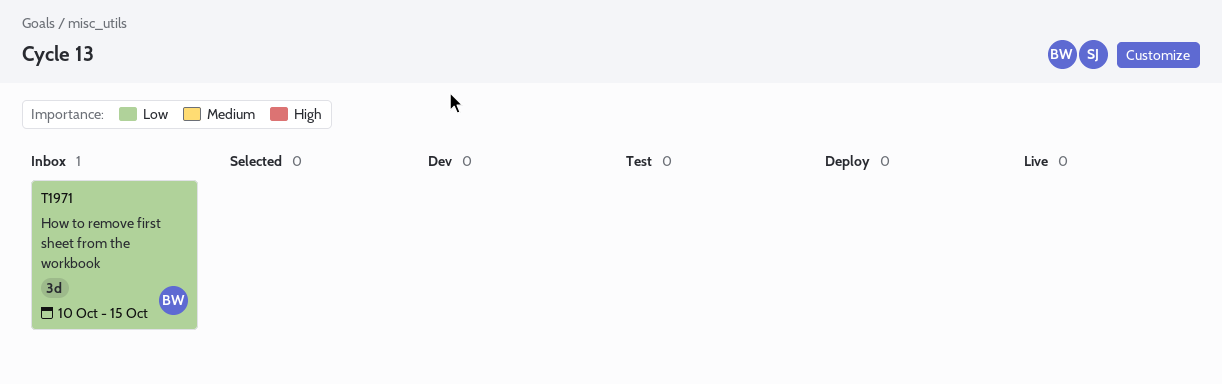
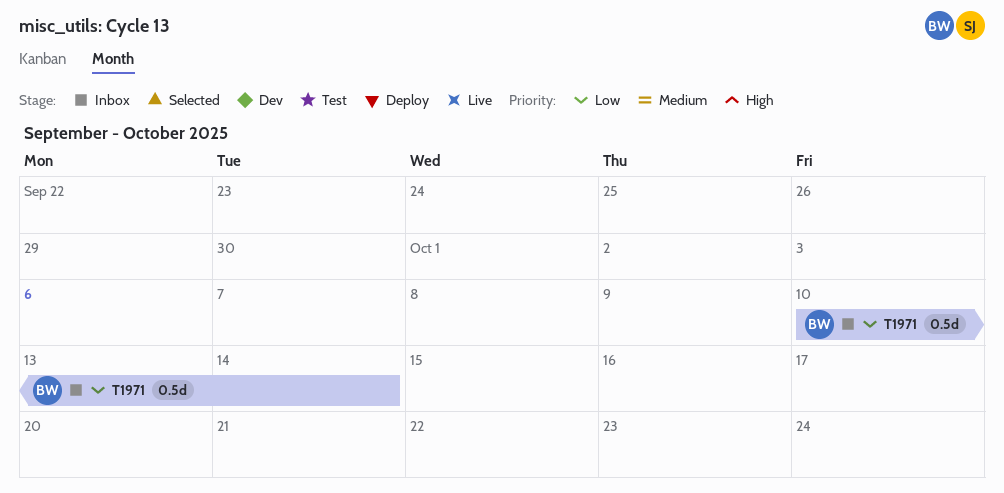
T1971, estimate: 3d -> 0.5d
T1971, due: Oct 15 -> Oct 14

